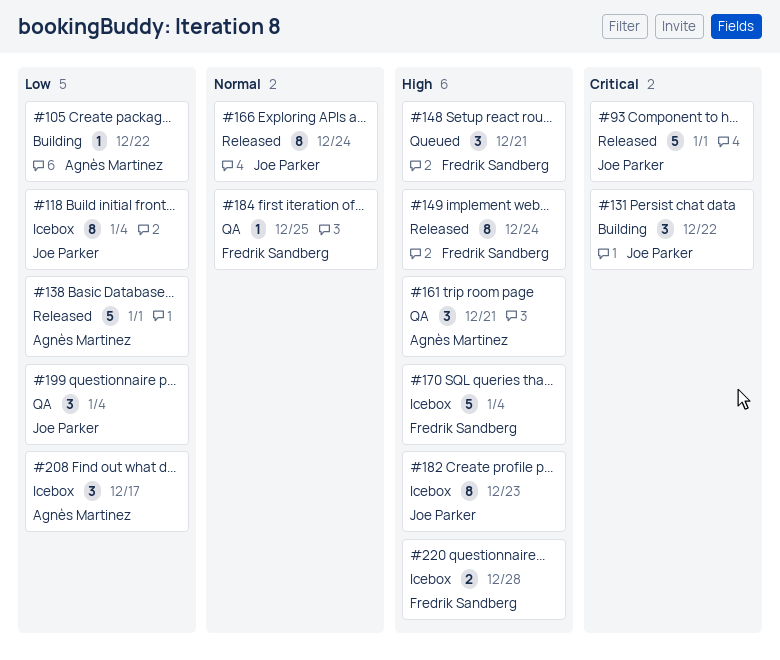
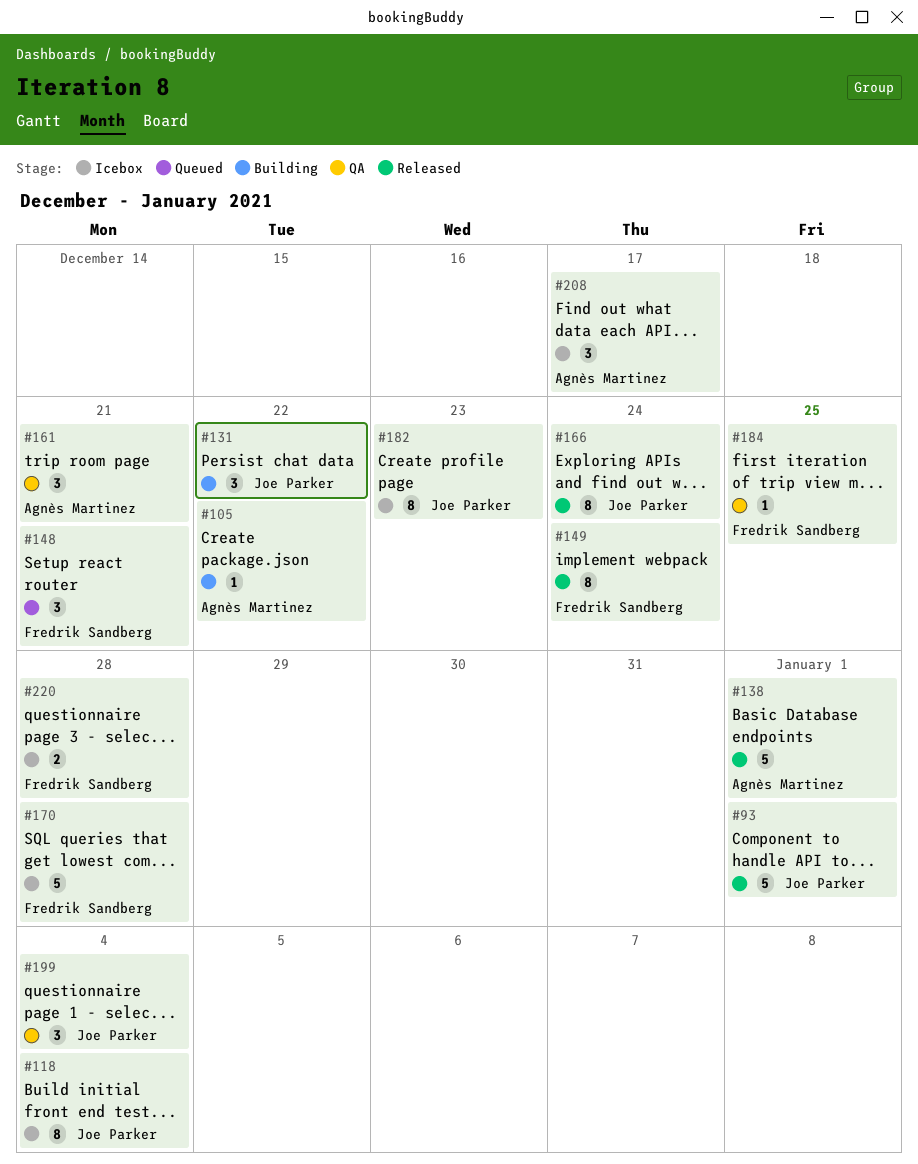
#170, due: Jan 4 -> Dec 28

